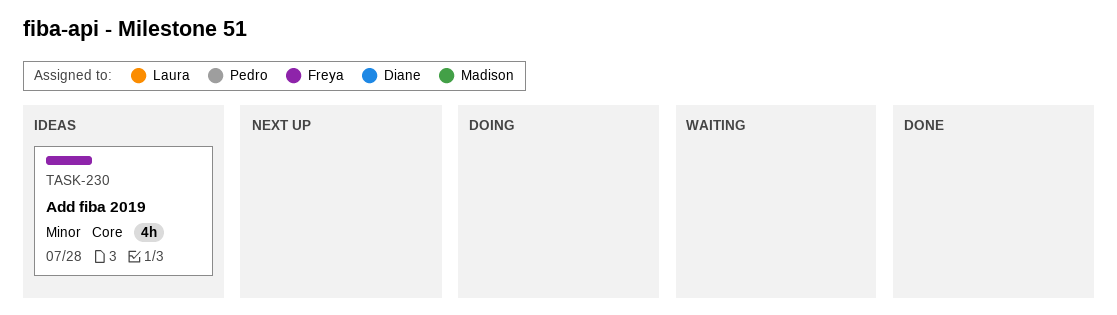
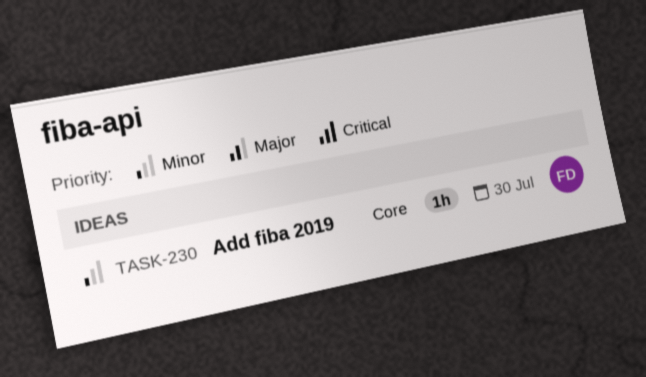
TASK-230, estimate: 4h -> 1h
TASK-230, due: Jul 28 -> Jul 30

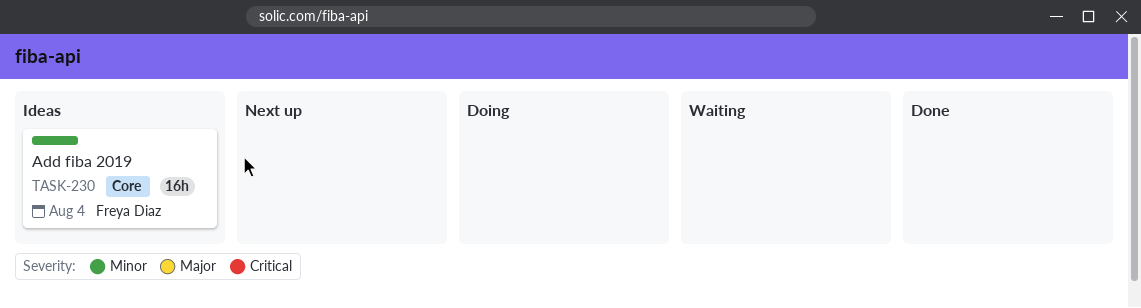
TASK-230, estimate: 1h -> 16h
TASK-230, due: Jul 30 -> Aug 4

